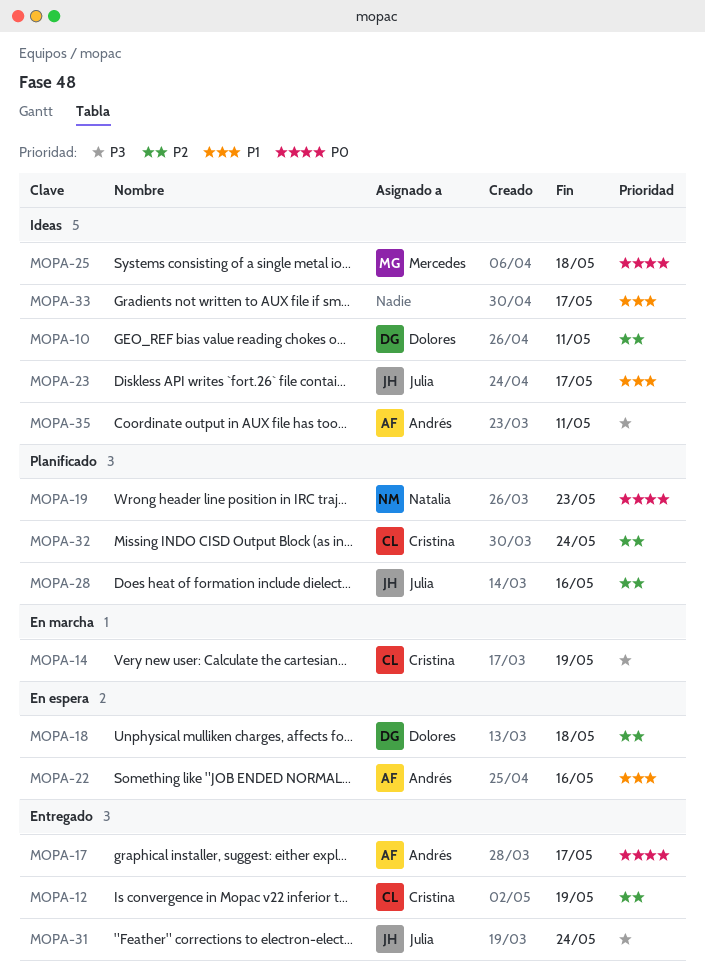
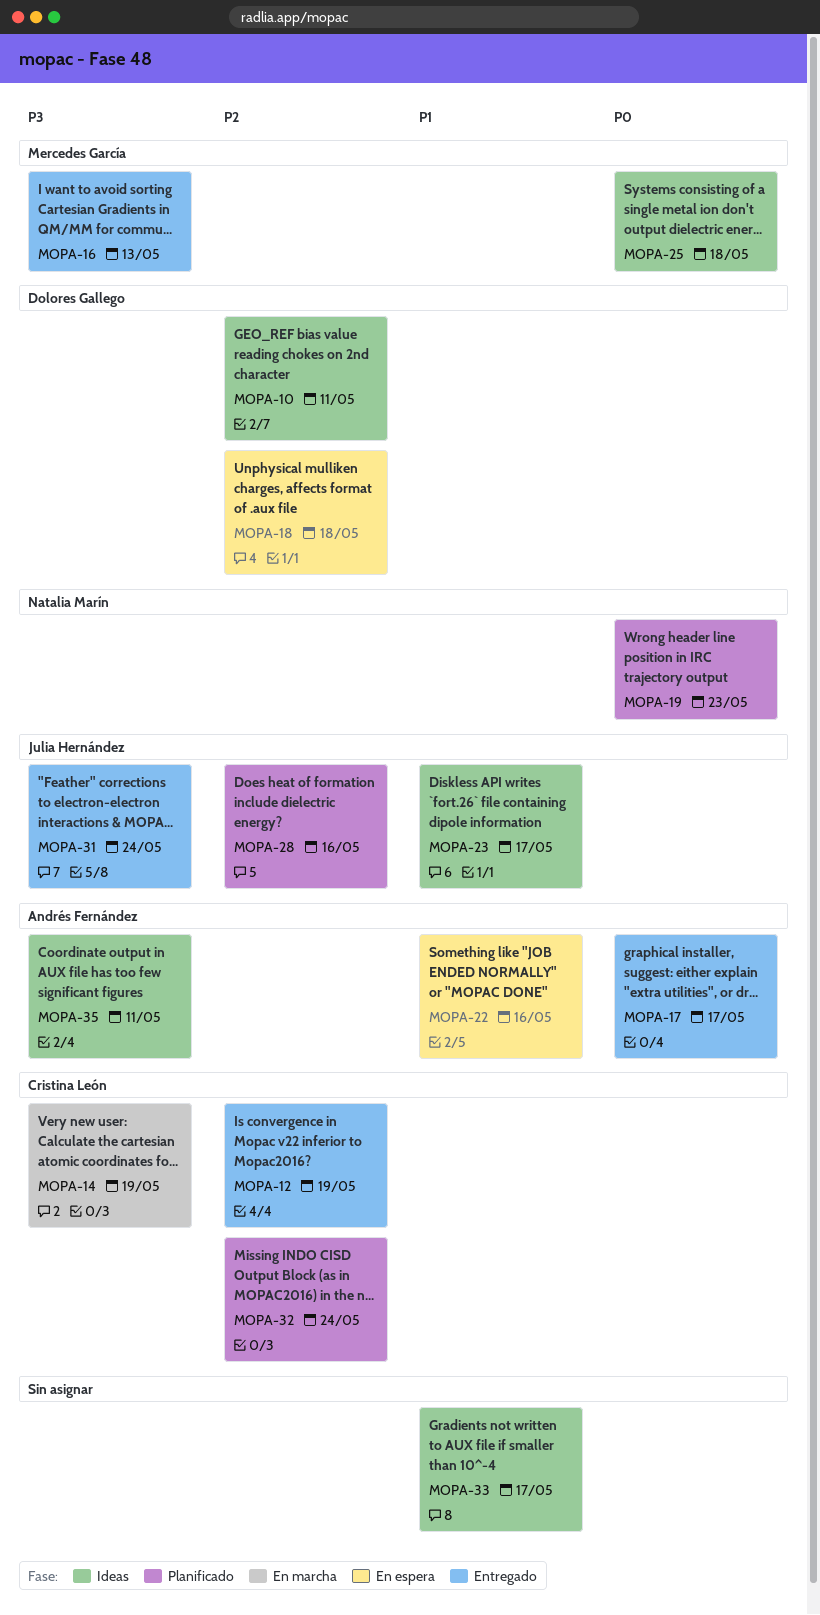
MOPA-16: none -> present

